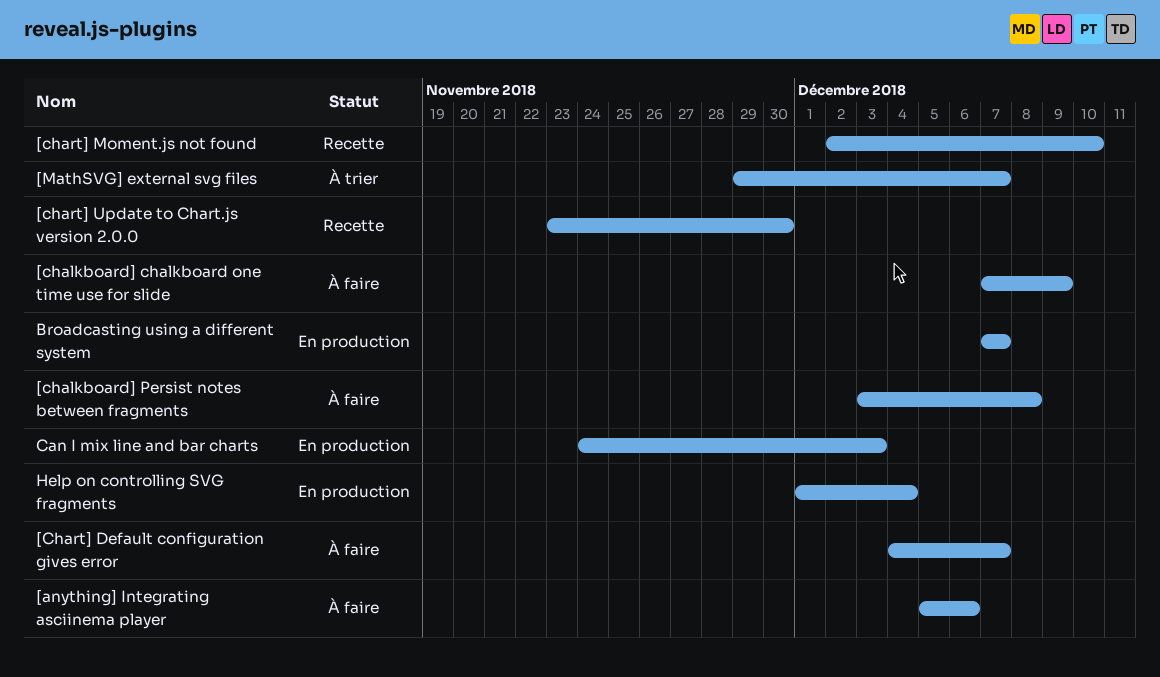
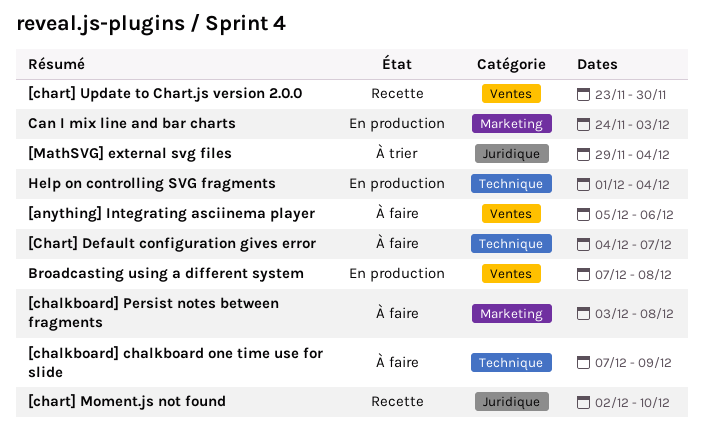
[MathSVG] external svg files, due: Dec 7 -> Dec 4
Broadcasting using a different system, due: Dec 7 -> Dec 8

